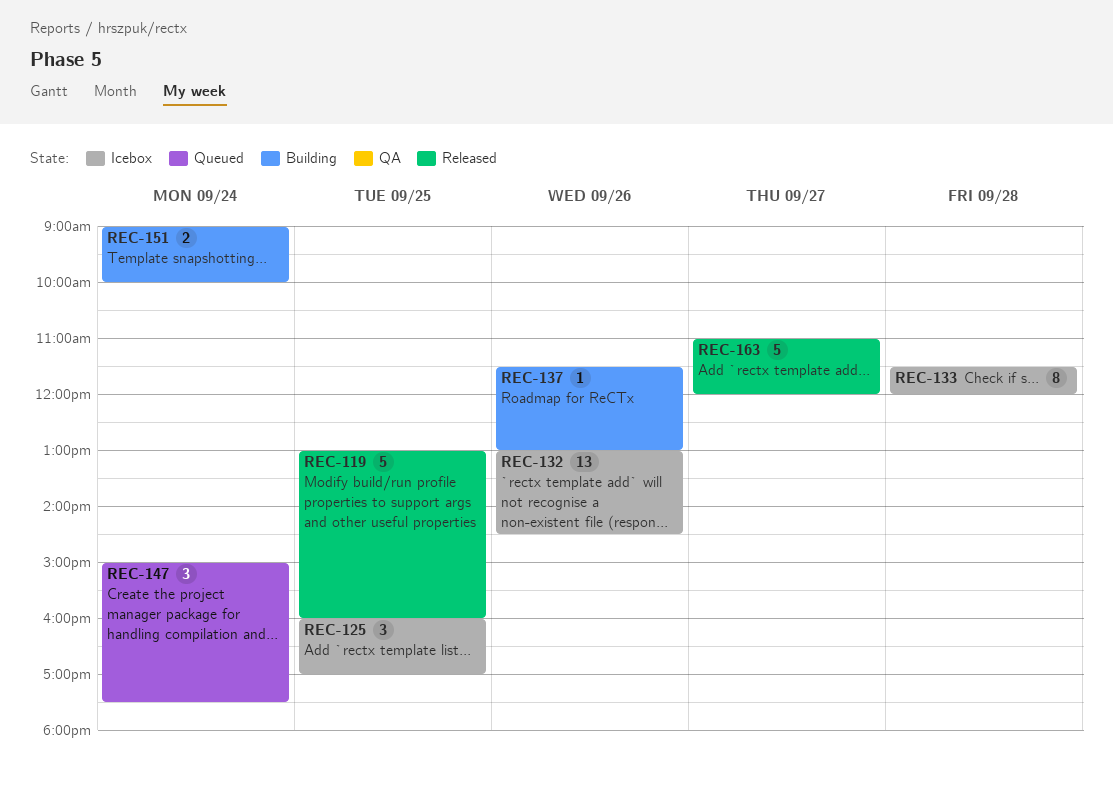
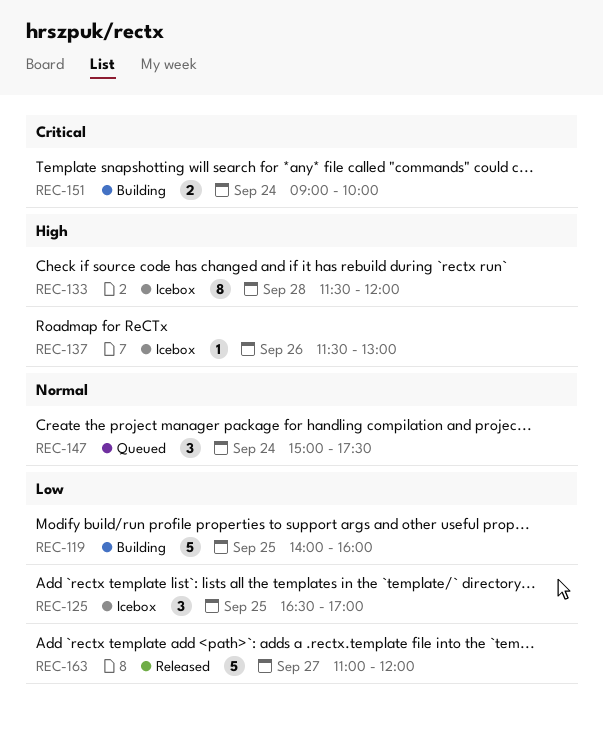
REC-119, status: Released -> Building
REC-119, begins: 13:00 -> 14:00
REC-125, begins: 16:00 -> 16:30
REC-132: present -> none
REC-137, status: Building -> Icebox

